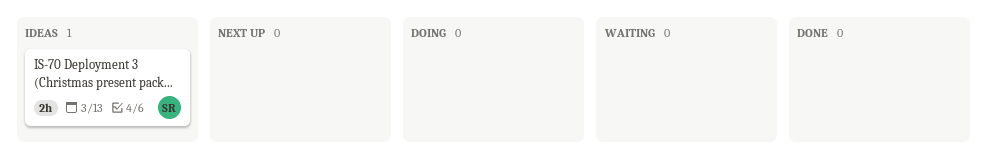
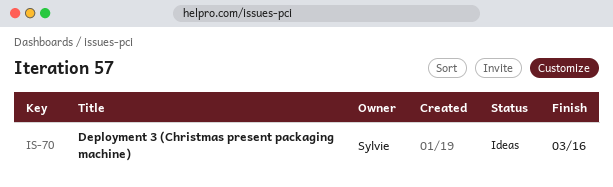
IS-70, due: Mar 13 -> Mar 16

